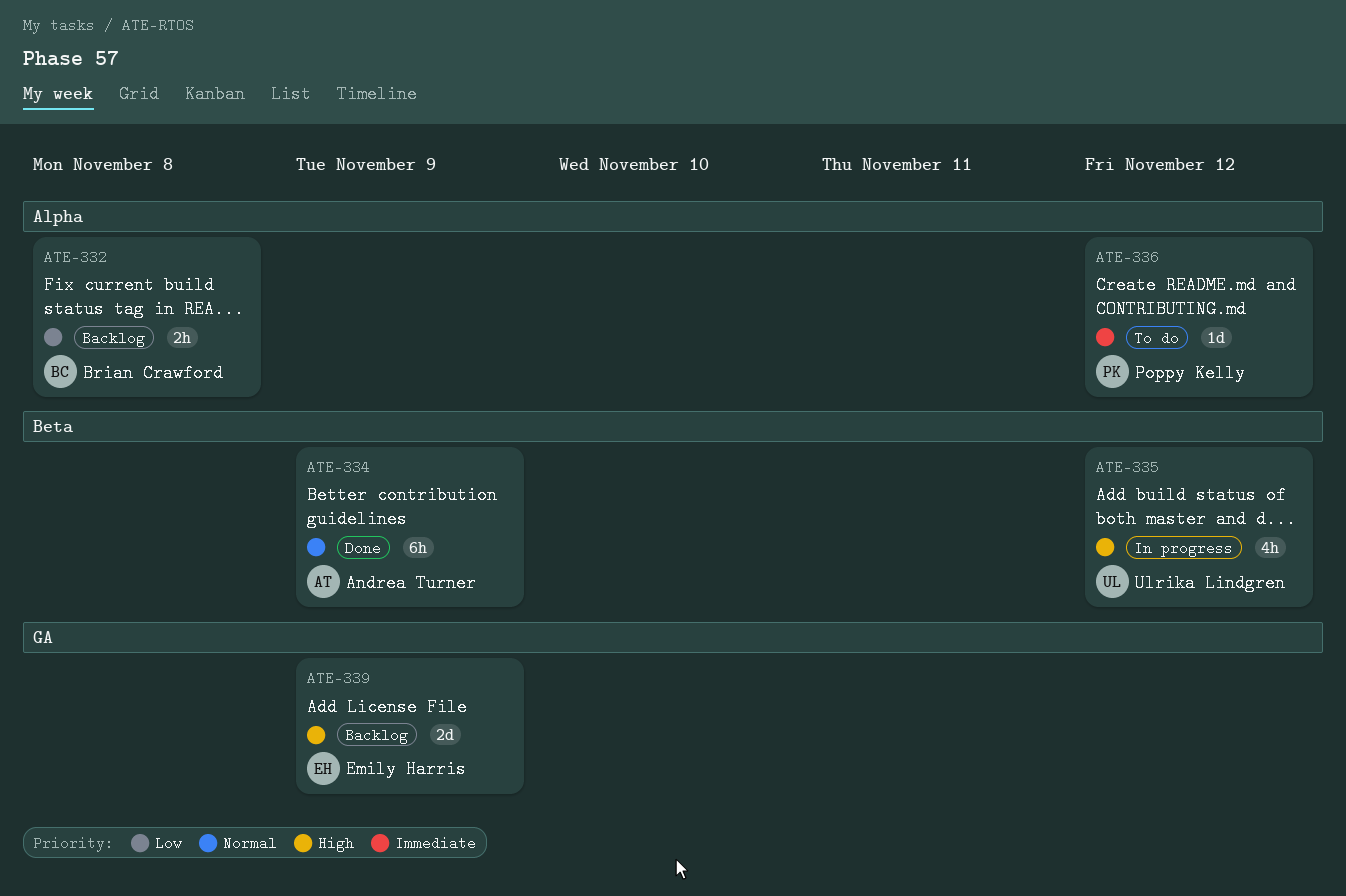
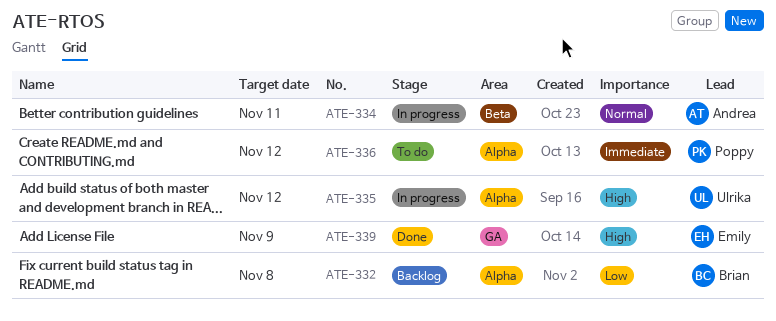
ATE-334, status: Done -> In progress
ATE-334, due: Nov 9 -> Nov 11
ATE-335, label: Beta -> Alpha
ATE-339, status: Backlog -> Done

